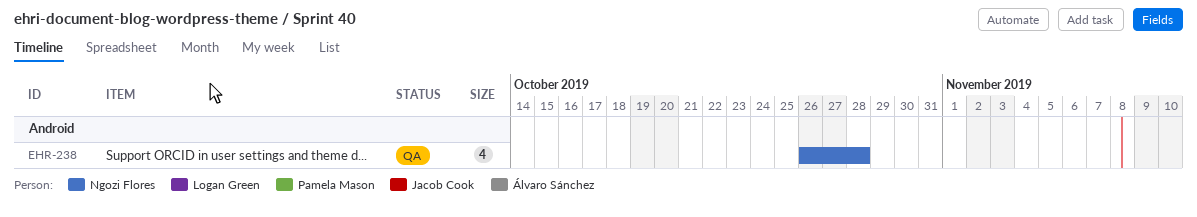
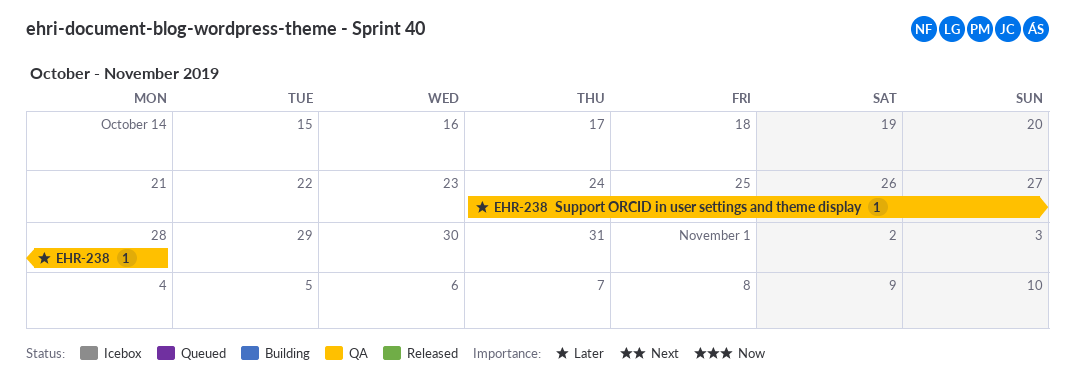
EHR-238, estimate: 4 -> 1
EHR-238, start: Oct 26 -> Oct 24

